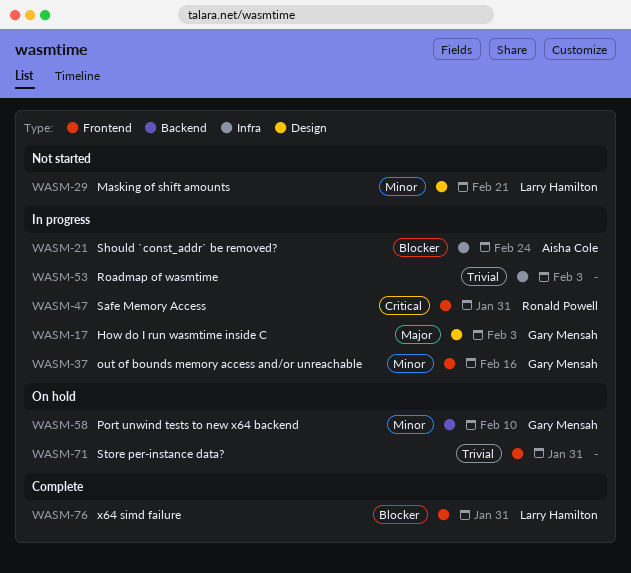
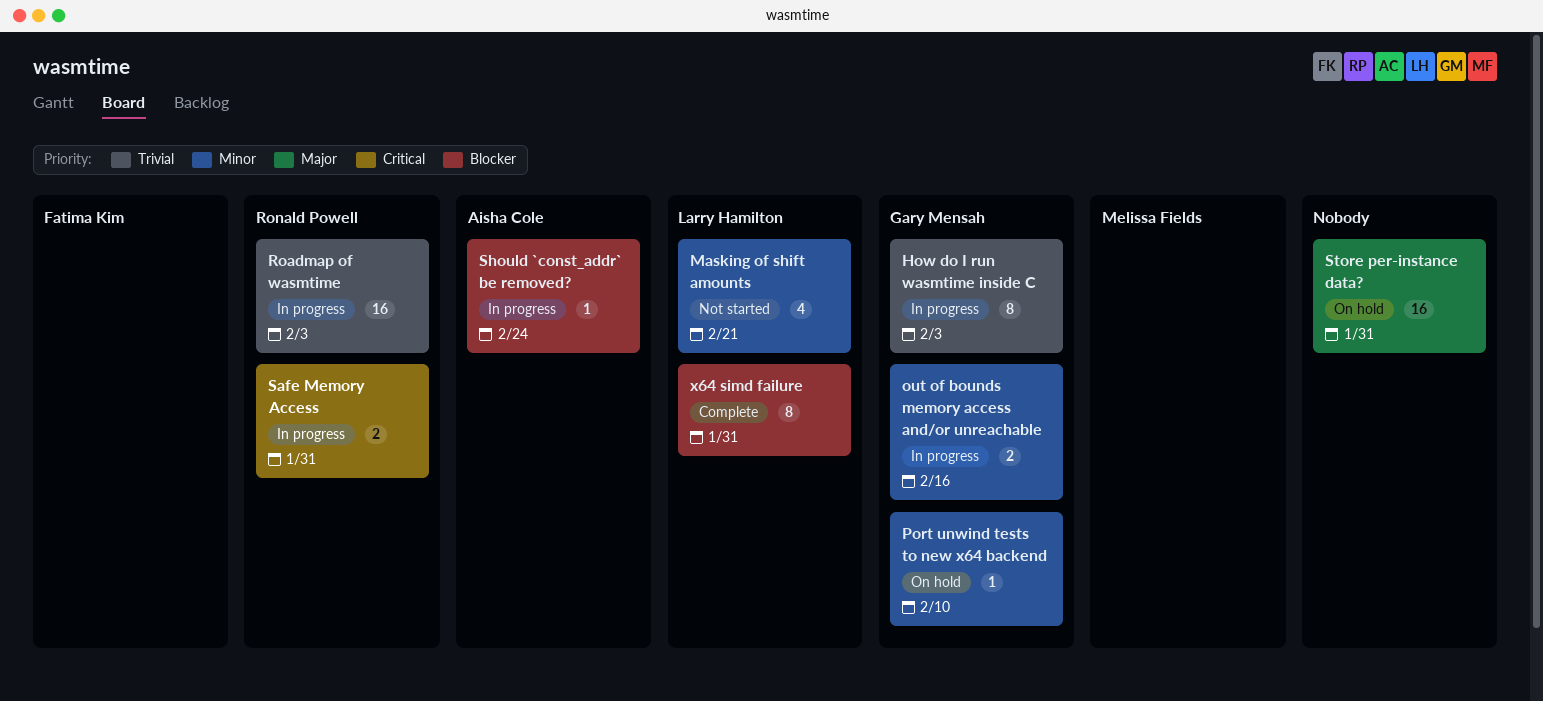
How do I run wasmtime inside C, priority: Major -> Trivial
Roadmap of wasmtime, owner: none -> Ronald Powell
Store per-instance data?, priority: Trivial -> Major

